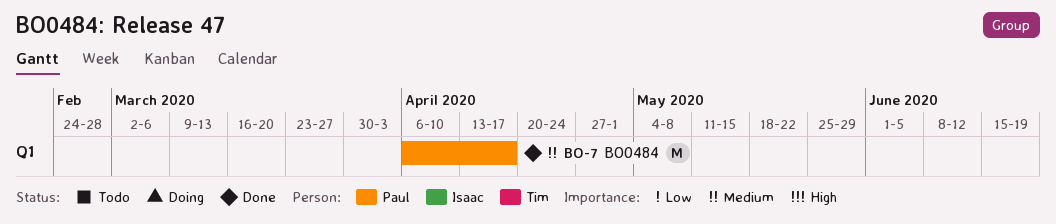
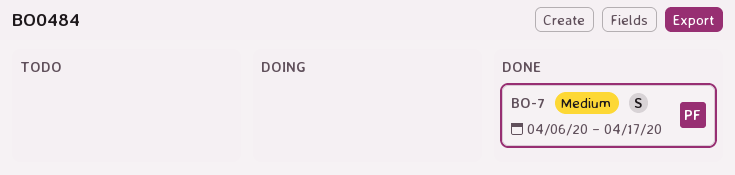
BO-7, estimate: M -> S

